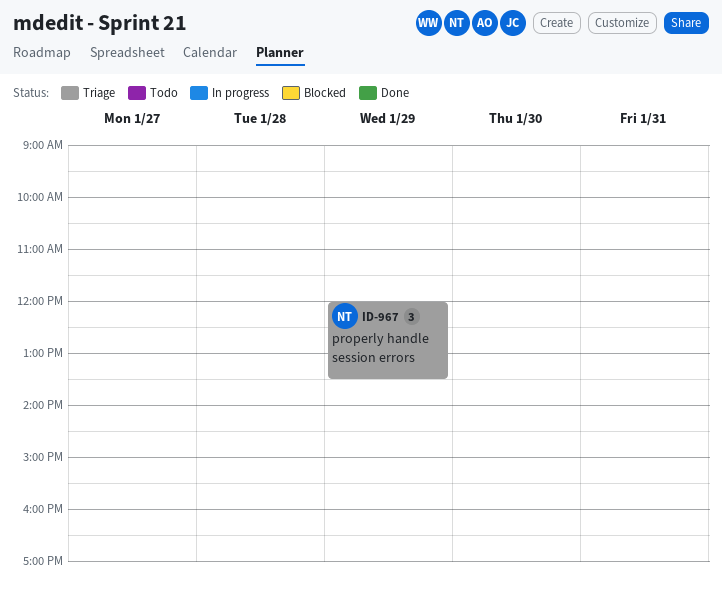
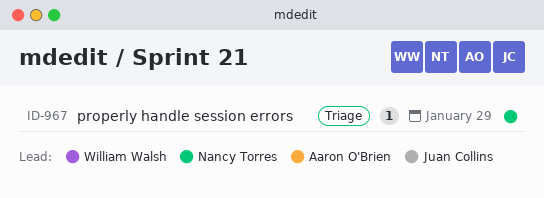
ID-967, estimate: 3 -> 1

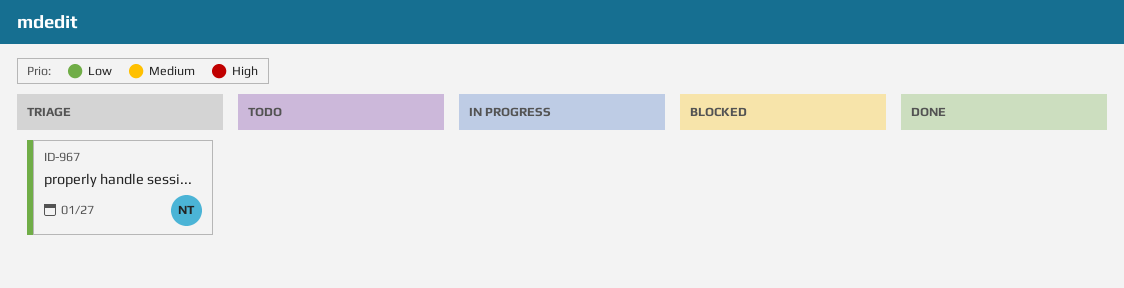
ID-967, day: Jan 29 -> Jan 27

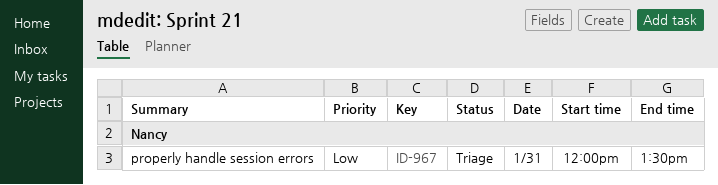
ID-967, day: Jan 27 -> Jan 31

